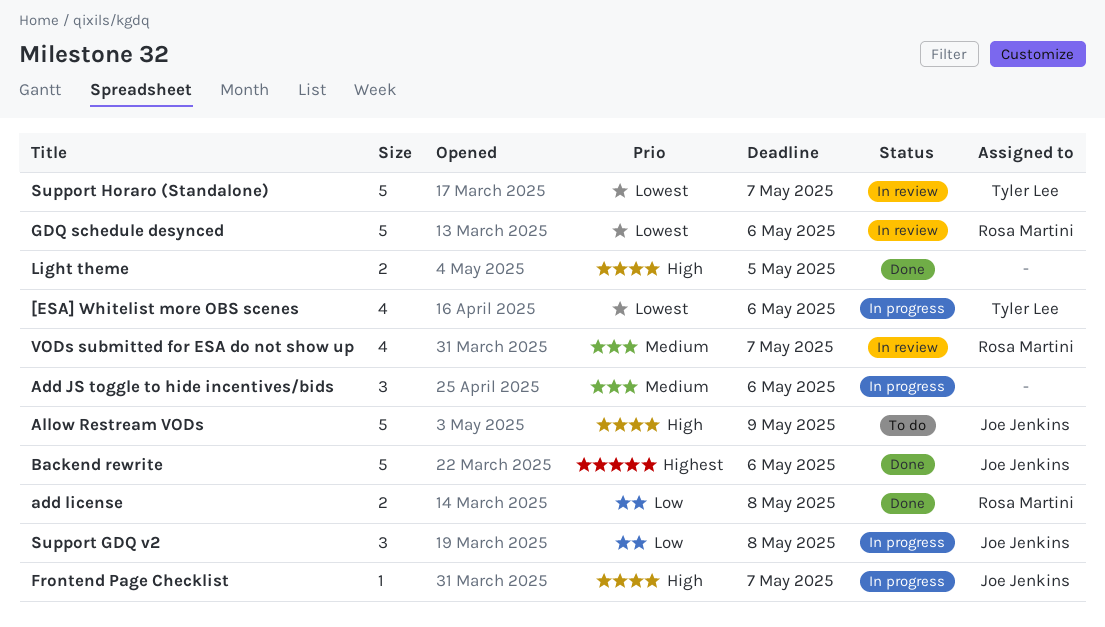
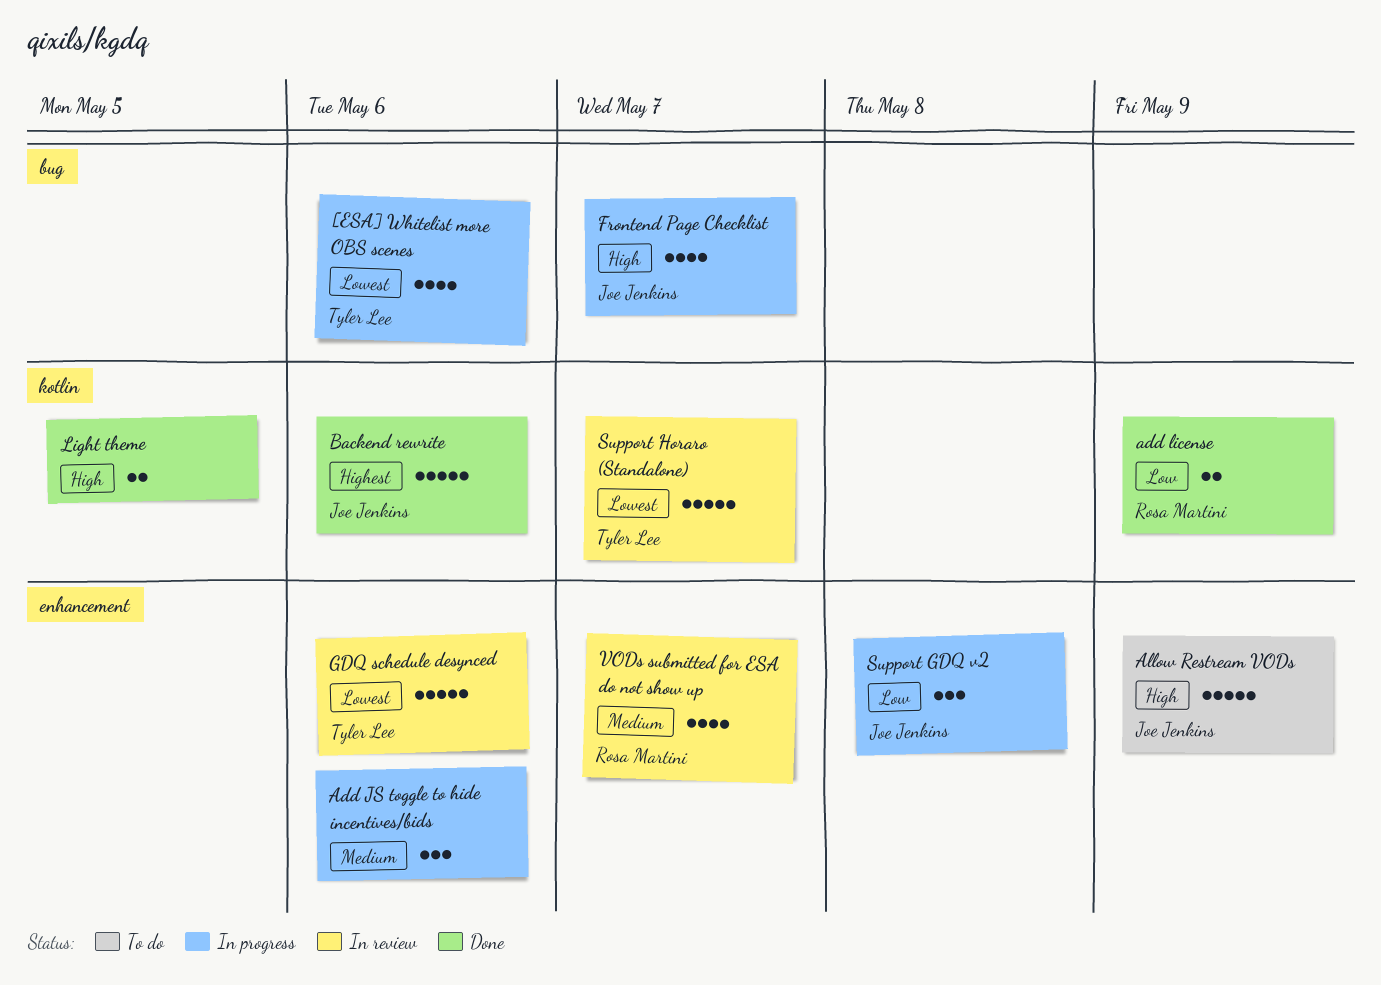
add license, due: May 8 -> May 9
Frontend Page Checklist, estimate: 1 -> 4
GDQ schedule desynced, owner: Rosa Martini -> Tyler Lee

